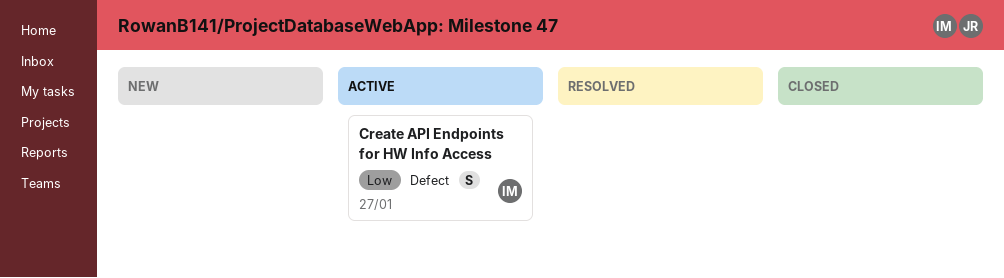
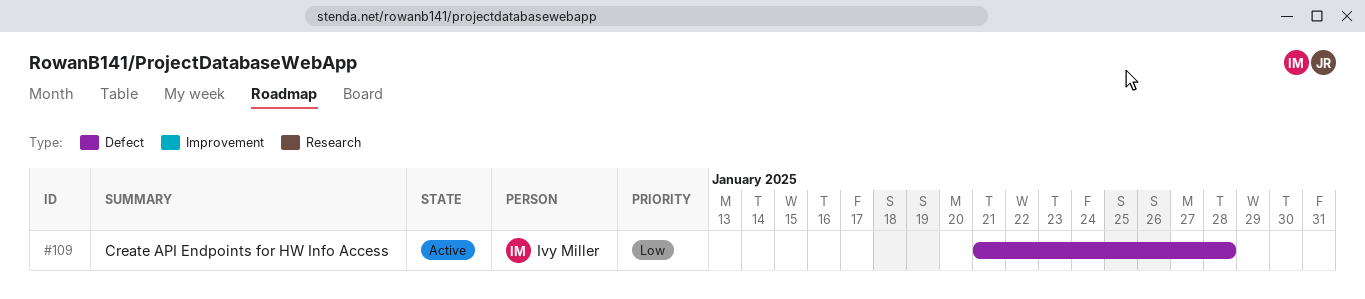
Create API Endpoints for HW Info Access, due: Jan 27 -> Jan 28

